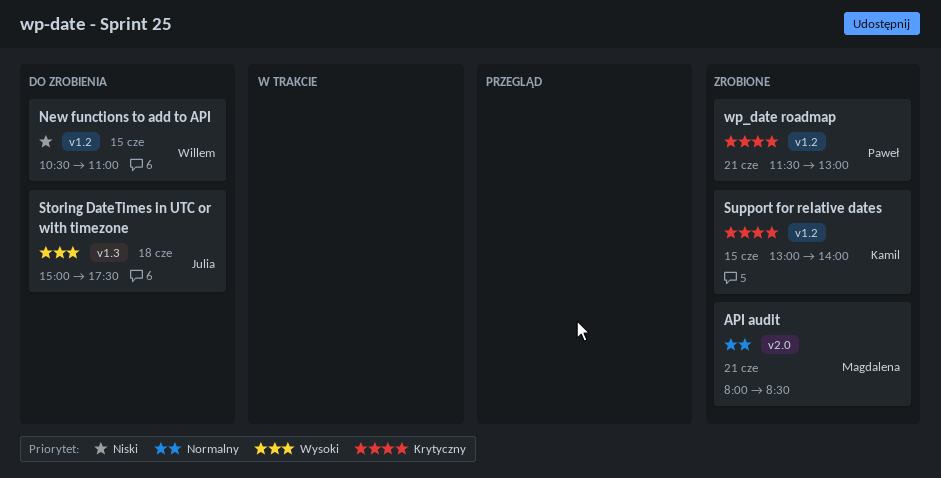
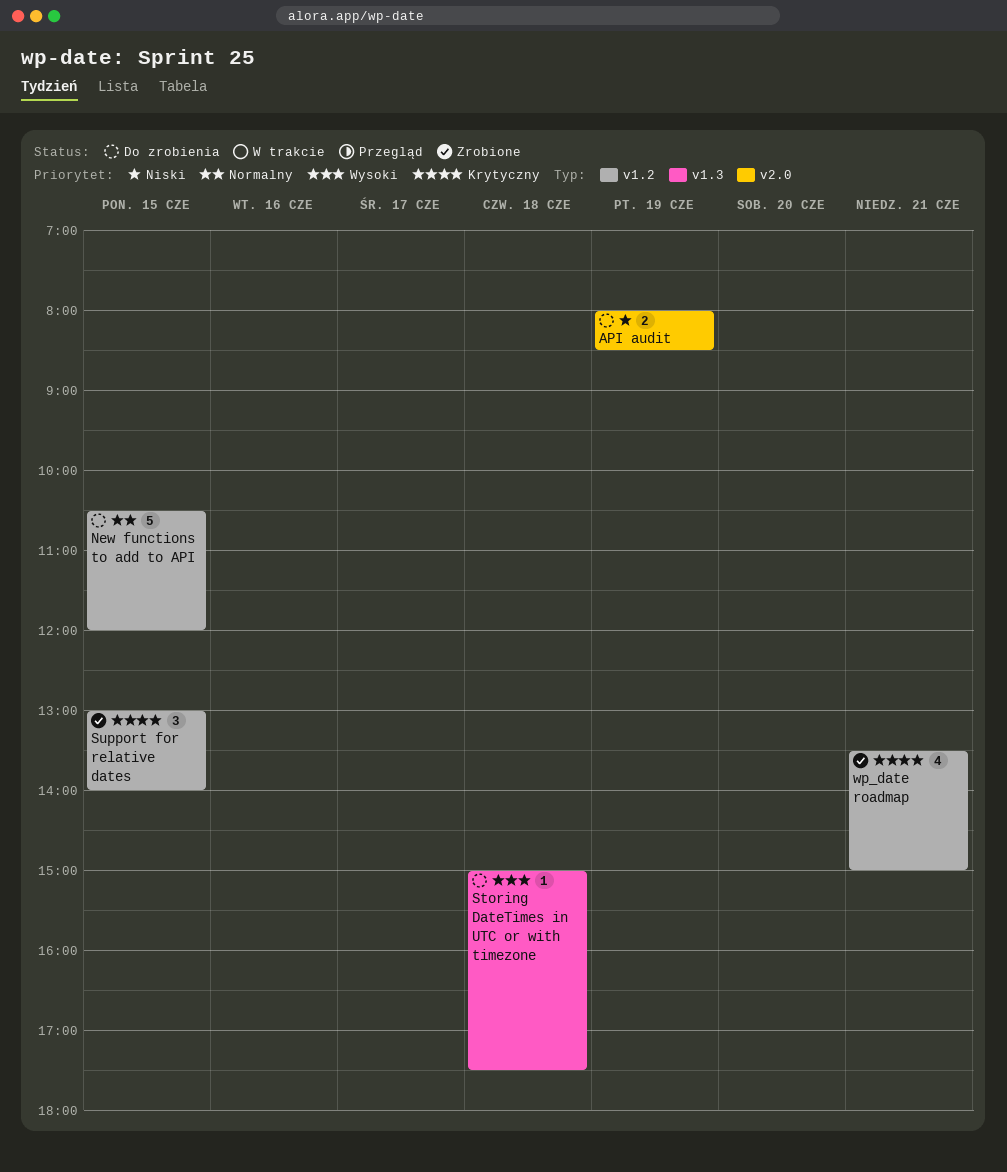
API audit, status: Zrobione -> Do zrobienia
API audit, priority: Normalny -> Niski
API audit, day: Jun 21 -> Jun 19
New functions to add to API, priority: Niski -> Normalny
New functions to add to API, ends: 11:00 -> 12:00
wp_date roadmap, begins: 11:30 -> 13:30
wp_date roadmap, ends: 13:00 -> 15:00

